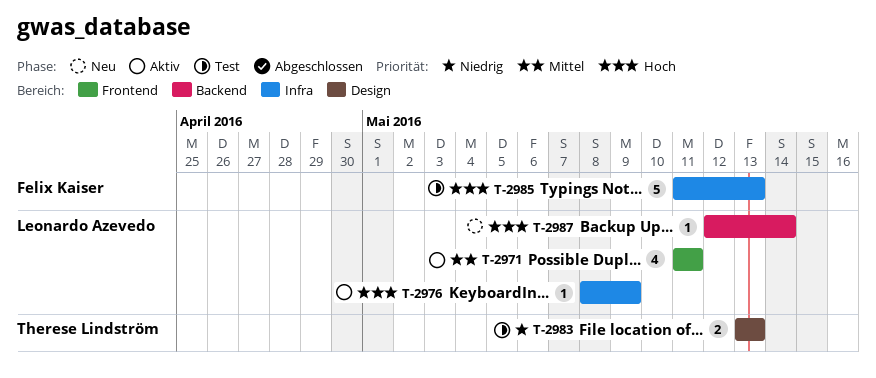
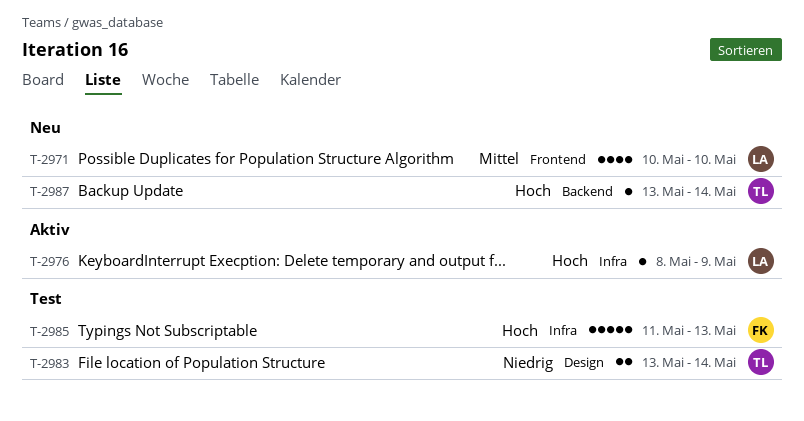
T-2971, status: Aktiv -> Neu
T-2971, start: May 11 -> May 10
T-2971, due: May 11 -> May 10
T-2983, due: May 13 -> May 14
T-2987, owner: Leonardo Azevedo -> Therese Lindström
T-2987, start: May 12 -> May 13

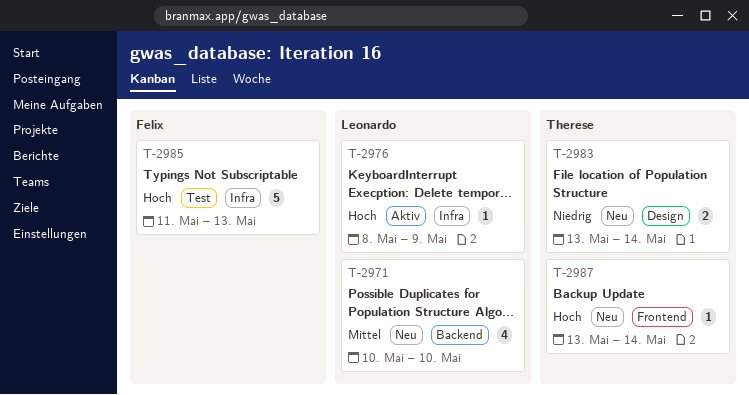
T-2971, label: Frontend -> Backend
T-2983, status: Test -> Neu
T-2987, label: Backend -> Frontend

